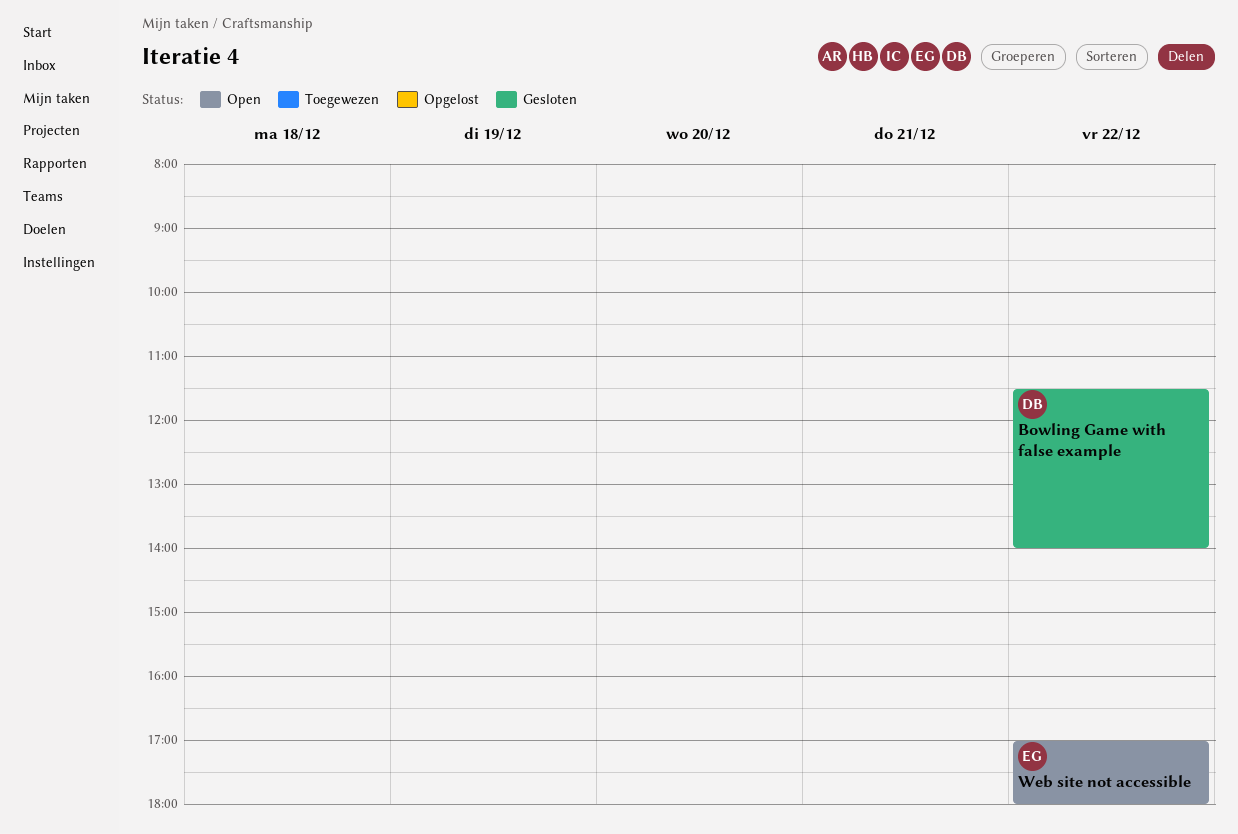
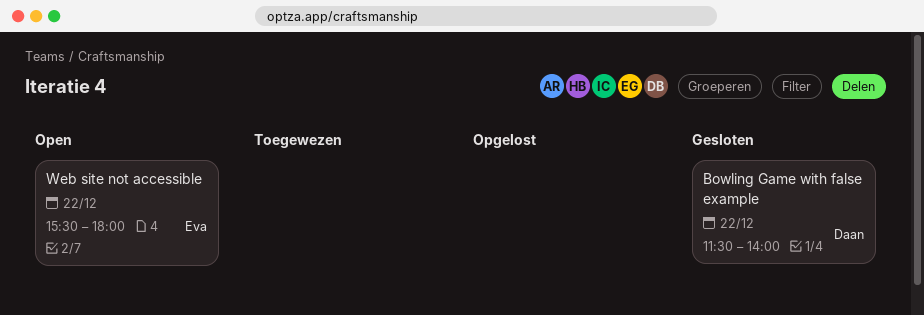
Web site not accessible, begins: 17:00 -> 15:30

